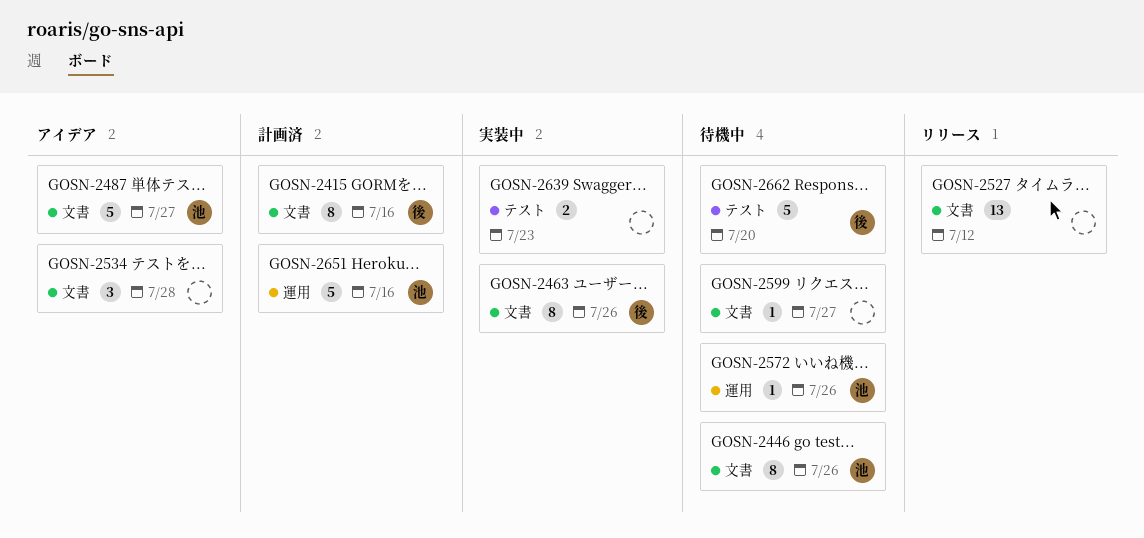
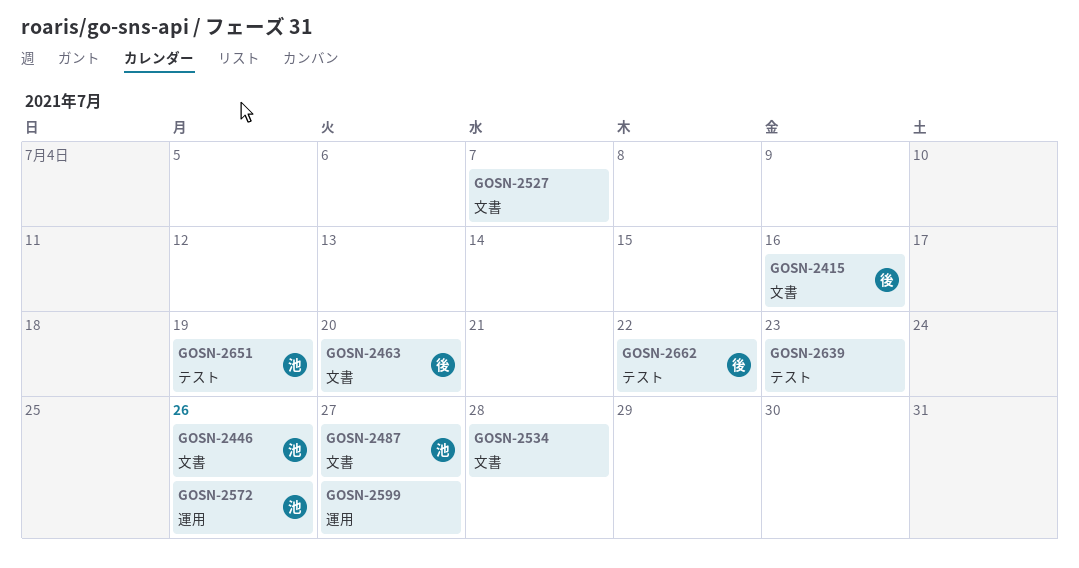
GOSN-2463, due: Jul 26 -> Jul 20
GOSN-2527, due: Jul 12 -> Jul 7
GOSN-2599, label: 文書 -> 運用
GOSN-2651, label: 運用 -> テスト
GOSN-2651, due: Jul 16 -> Jul 19
GOSN-2662, due: Jul 20 -> Jul 22

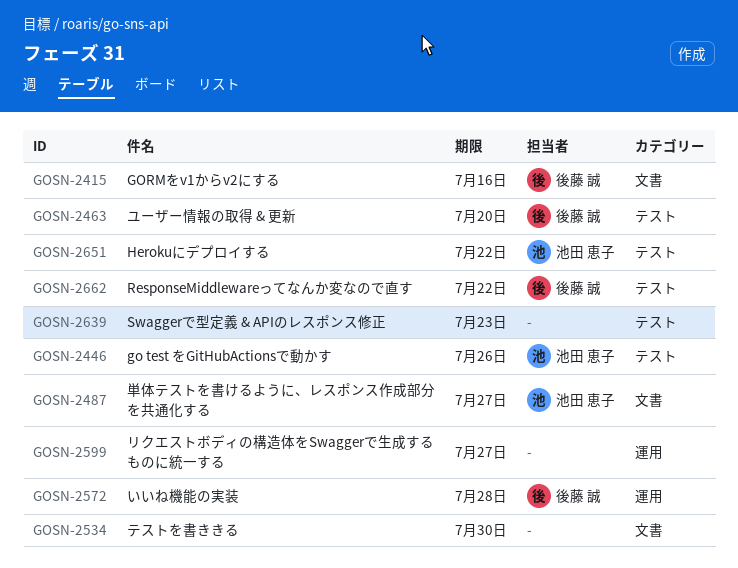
GOSN-2446, label: 文書 -> テスト
GOSN-2463, label: 文書 -> テスト
GOSN-2527: present -> none
GOSN-2534, due: Jul 28 -> Jul 30
GOSN-2572, owner: 池田 恵子 -> 後藤 誠
GOSN-2572, due: Jul 26 -> Jul 28
GOSN-2651, due: Jul 19 -> Jul 22

